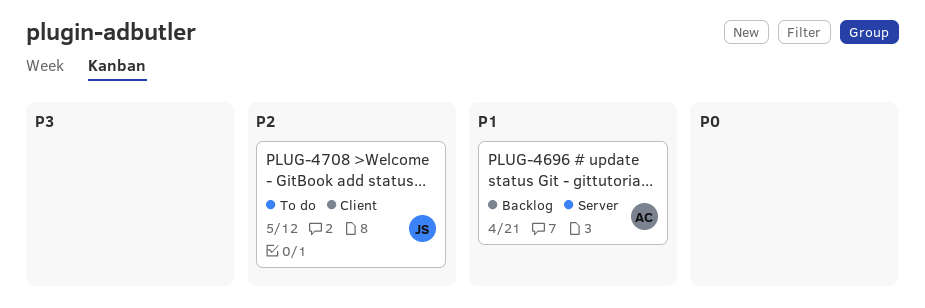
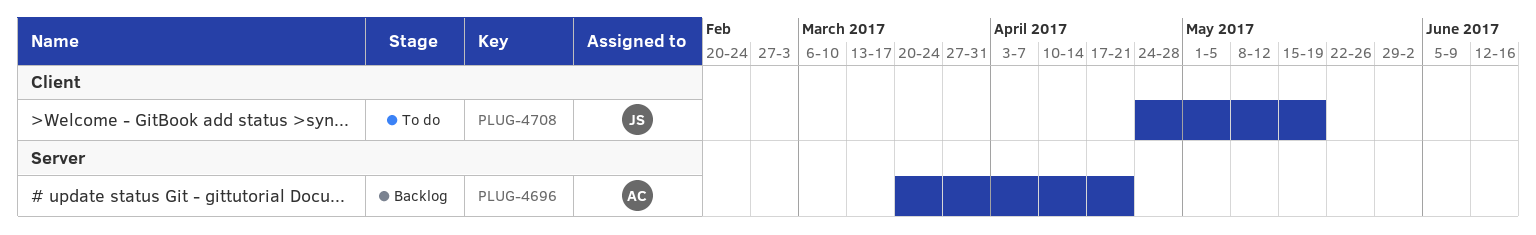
PLUG-4708, due: May 12 -> May 19

